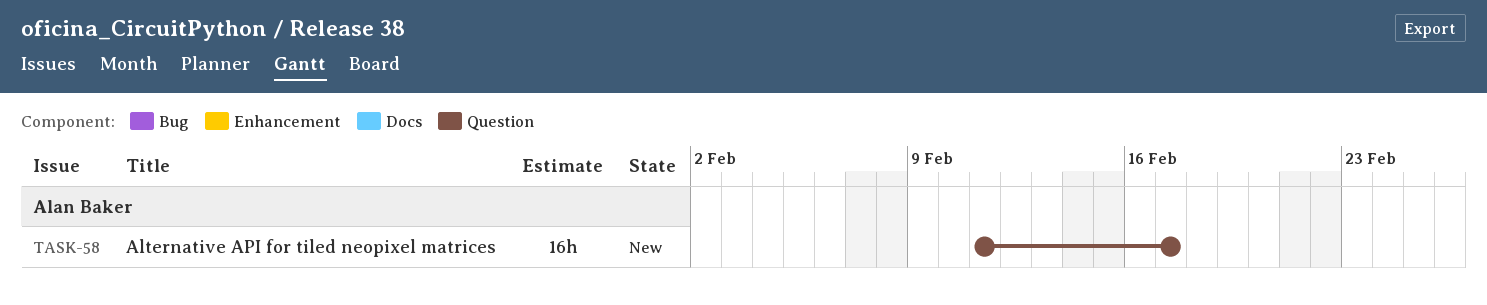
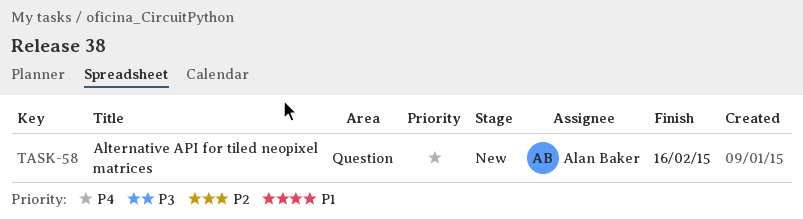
TASK-58, due: Feb 17 -> Feb 16

